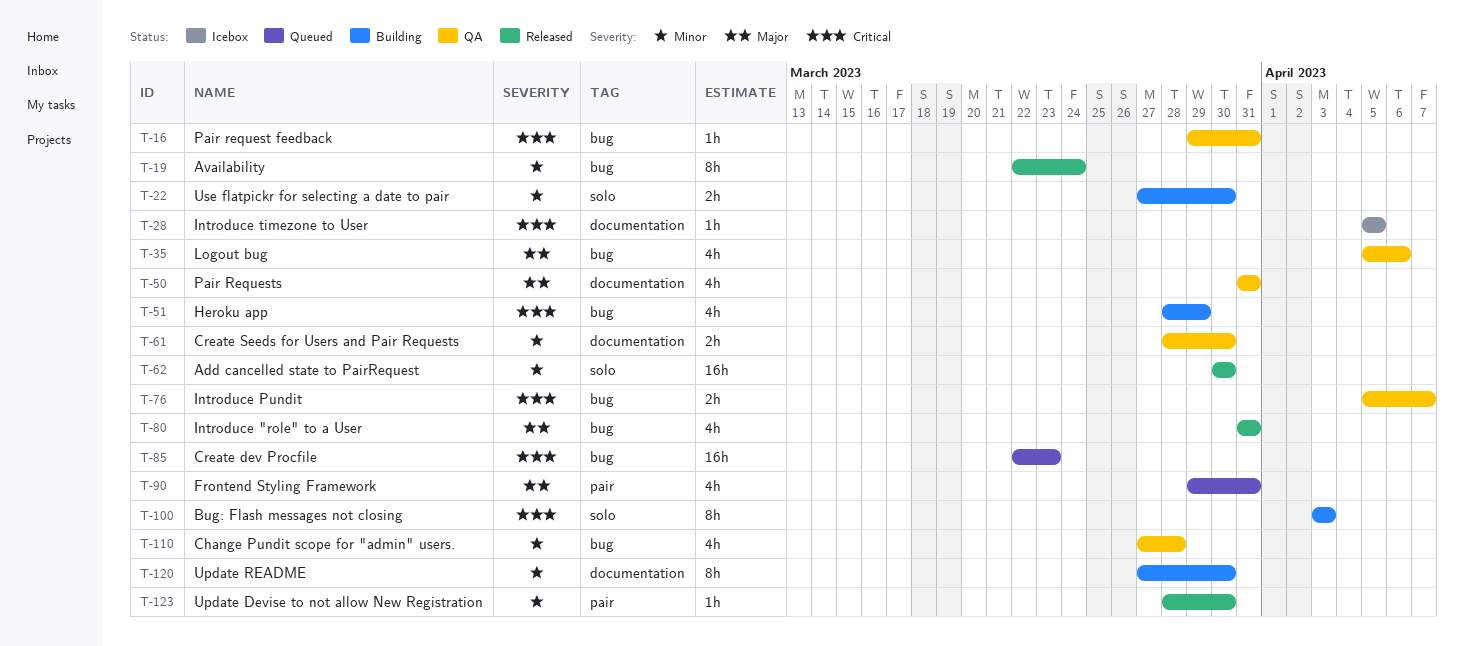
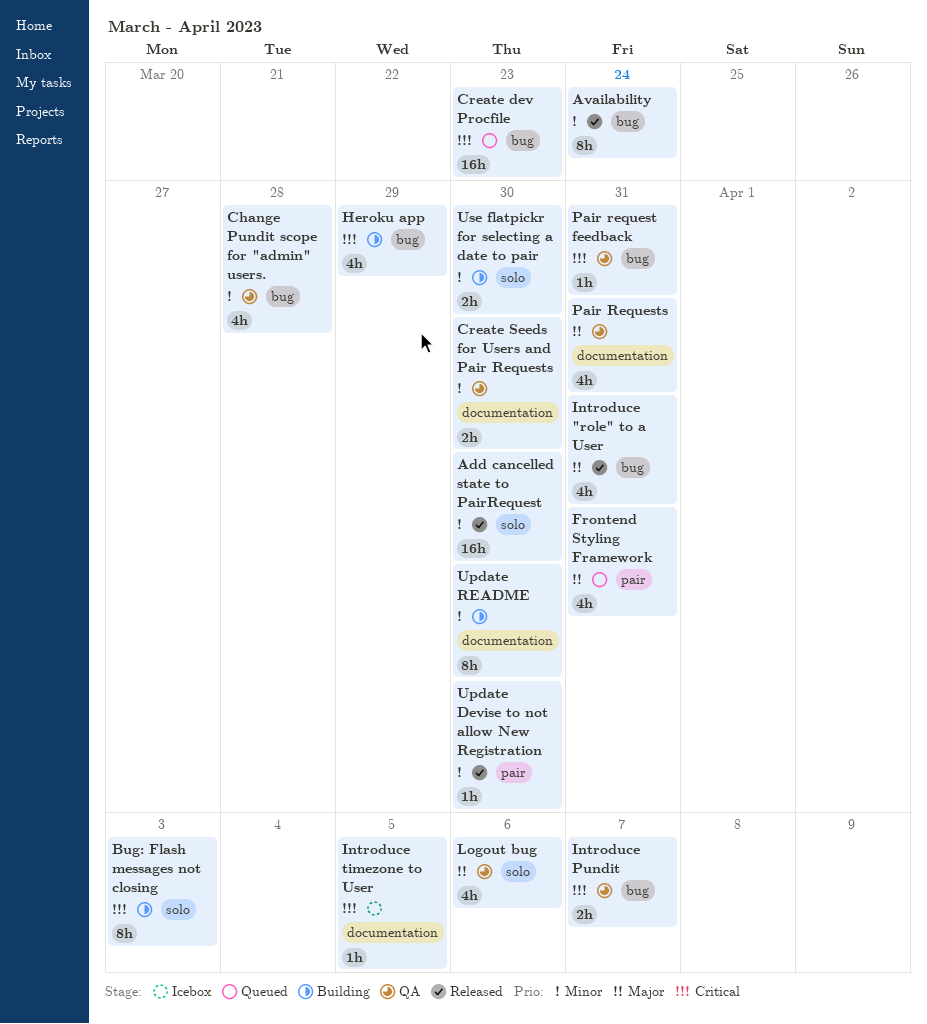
Logout bug, label: bug -> solo

